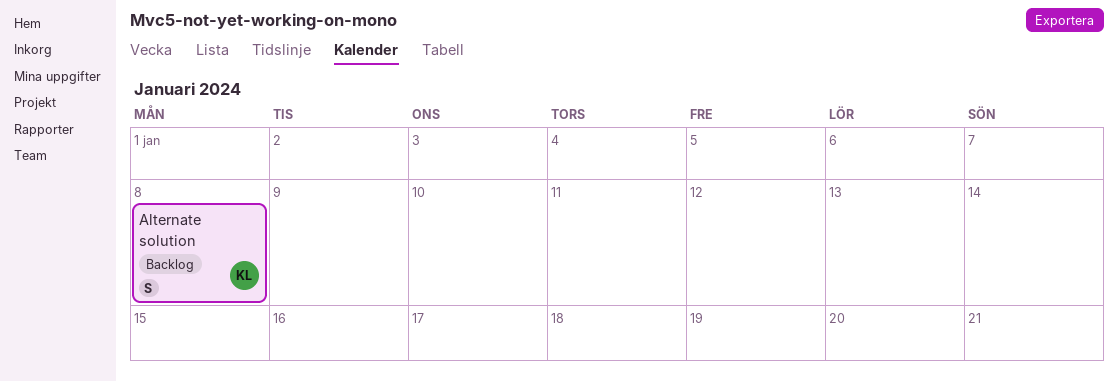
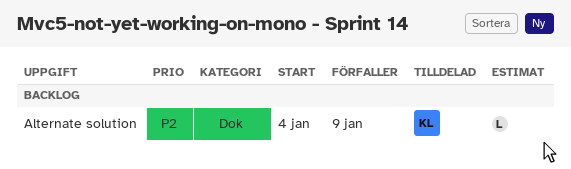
Alternate solution, estimate: S -> L
Alternate solution, due: Jan 8 -> Jan 9

